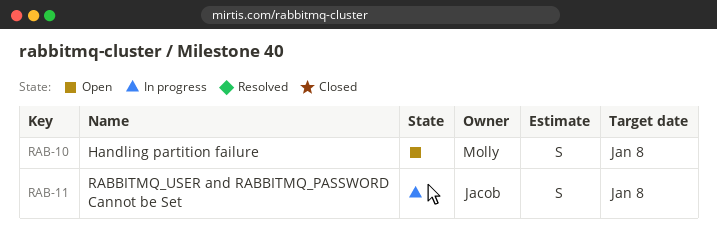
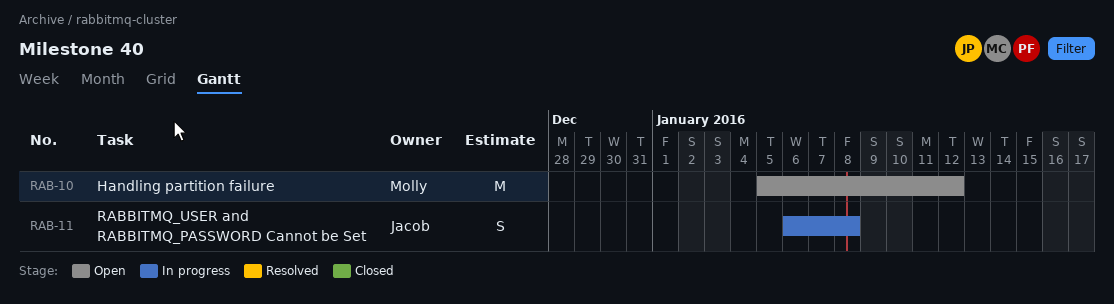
RAB-10, estimate: S -> M
RAB-10, due: Jan 8 -> Jan 12

